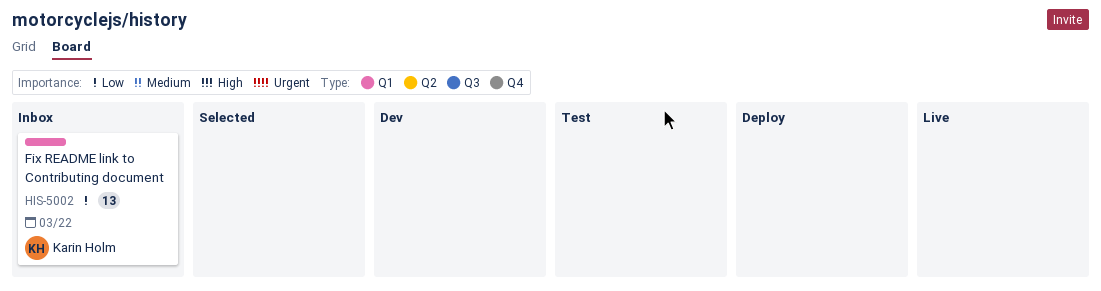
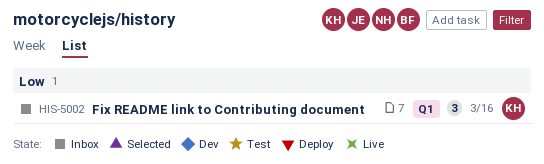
HIS-5002, estimate: 13 -> 3
HIS-5002, due: Mar 22 -> Mar 16

